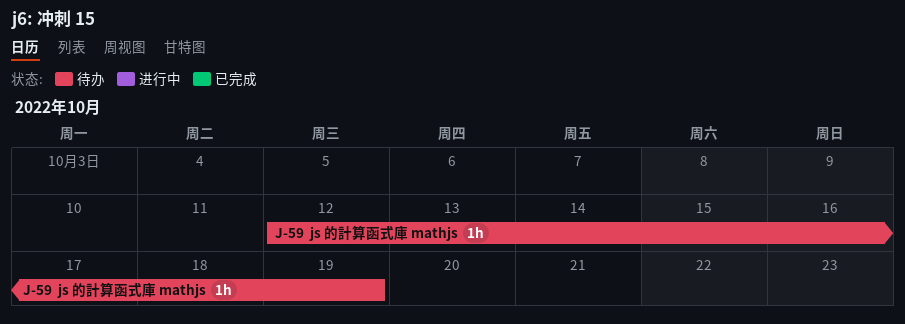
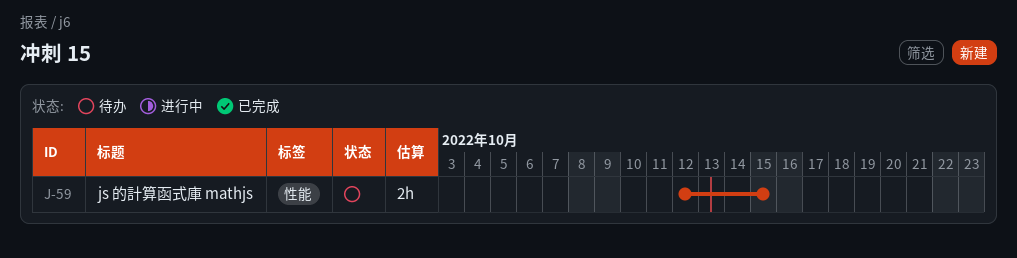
J-59, estimate: 1h -> 2h
J-59, due: Oct 19 -> Oct 15

